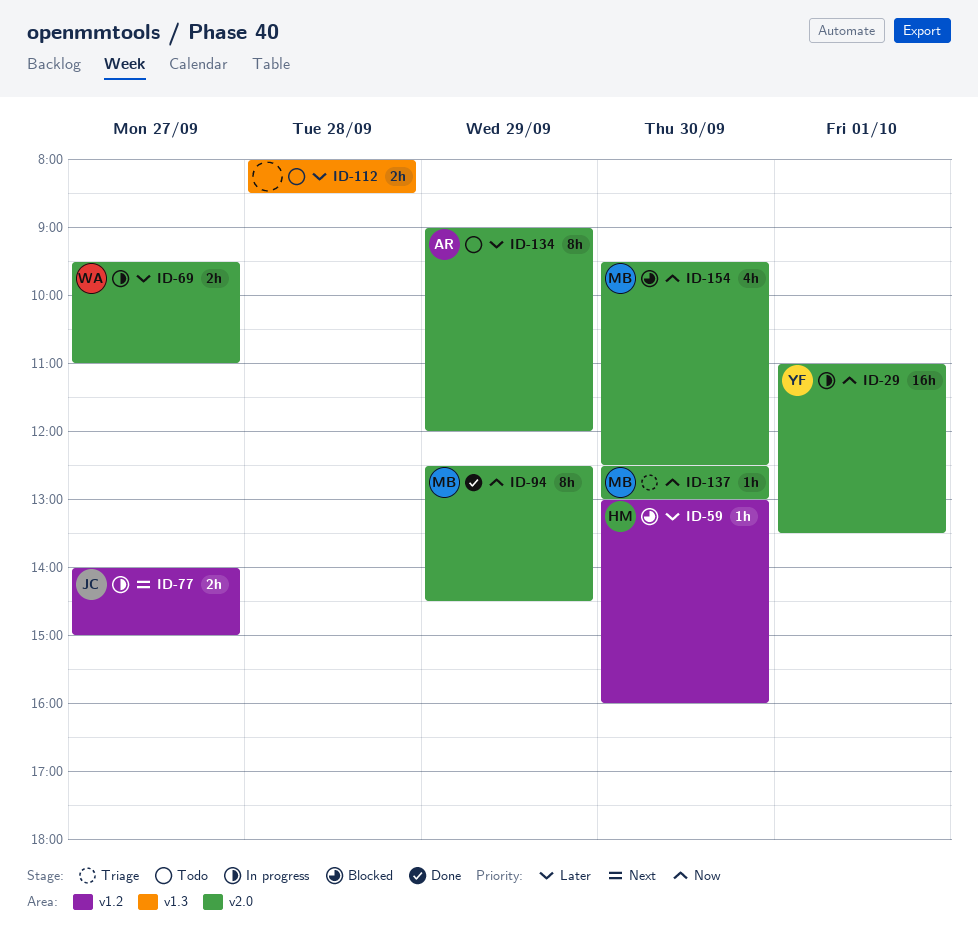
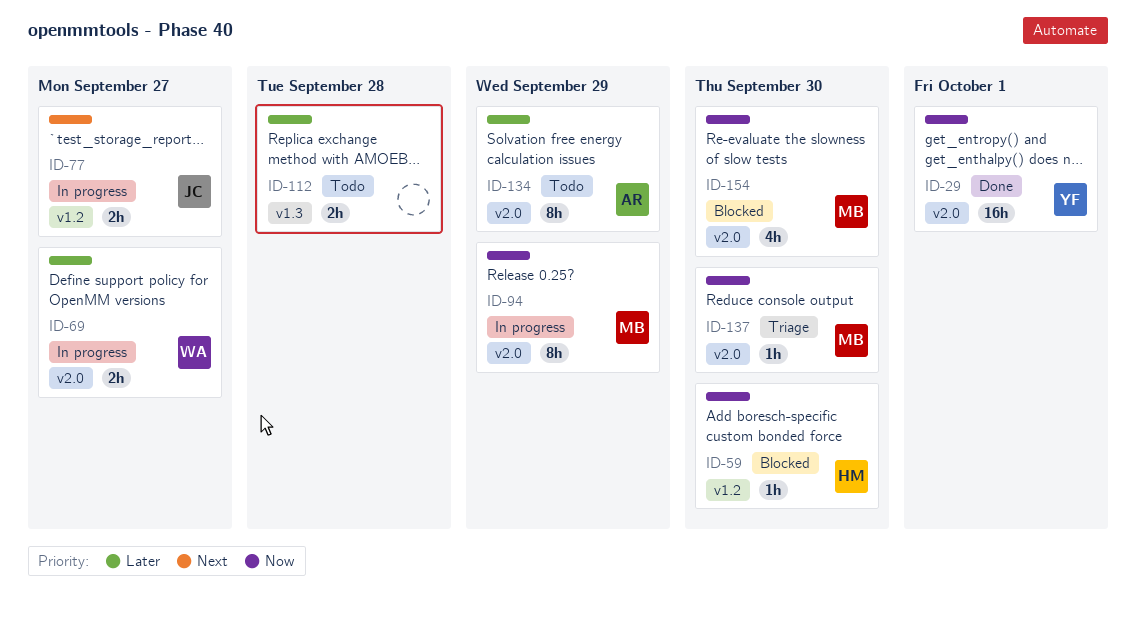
ID-29, status: In progress -> Done
ID-59, priority: Later -> Now
ID-94, status: Done -> In progress

